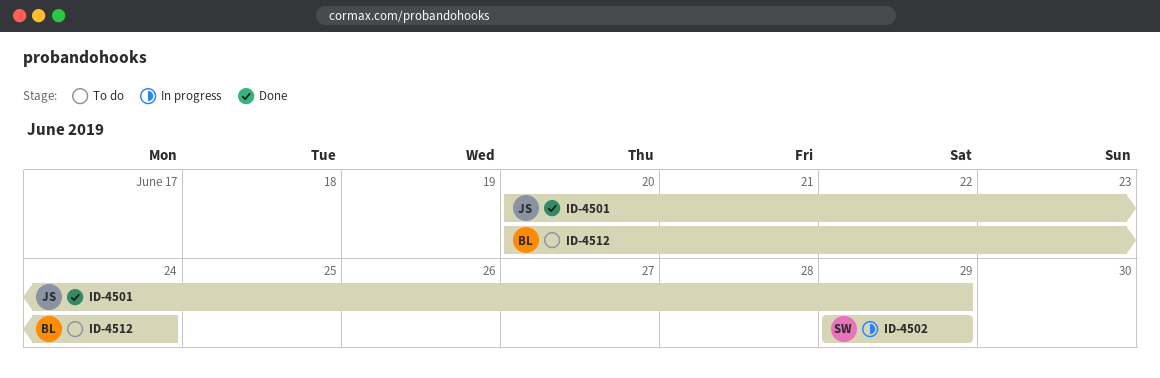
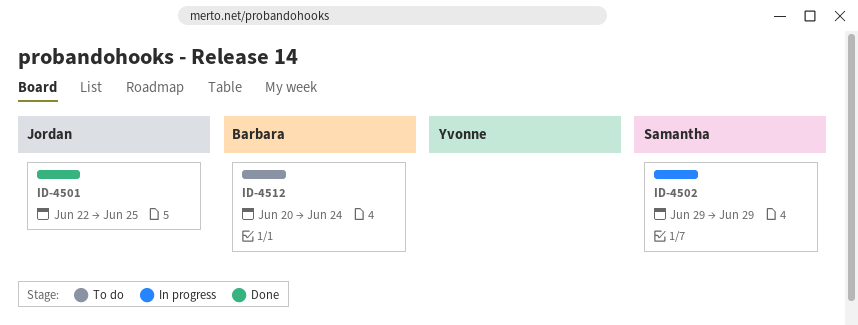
ID-4501, start: Jun 20 -> Jun 22
ID-4501, due: Jun 29 -> Jun 25

